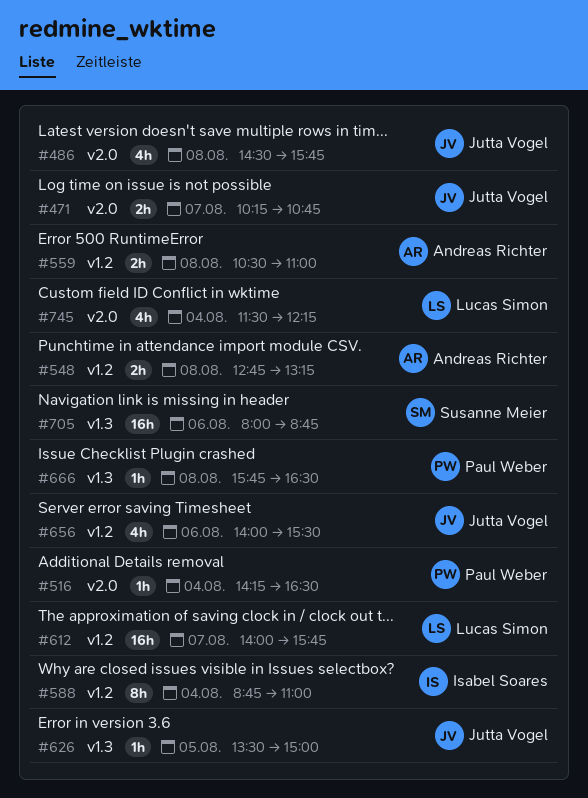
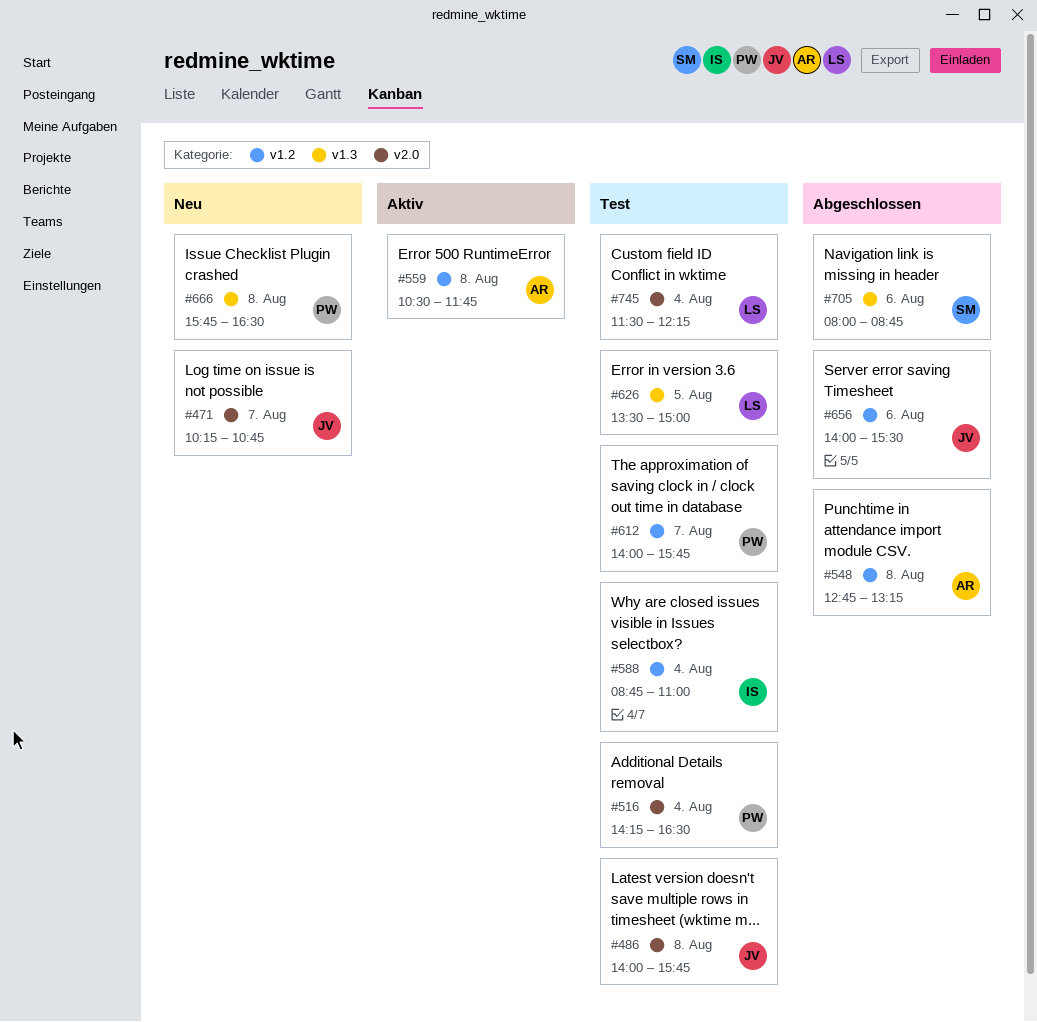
#486, begins: 14:30 -> 14:00
#559, ends: 11:00 -> 11:45
#612, owner: Lucas Simon -> Paul Weber
#626, owner: Jutta Vogel -> Lucas Simon

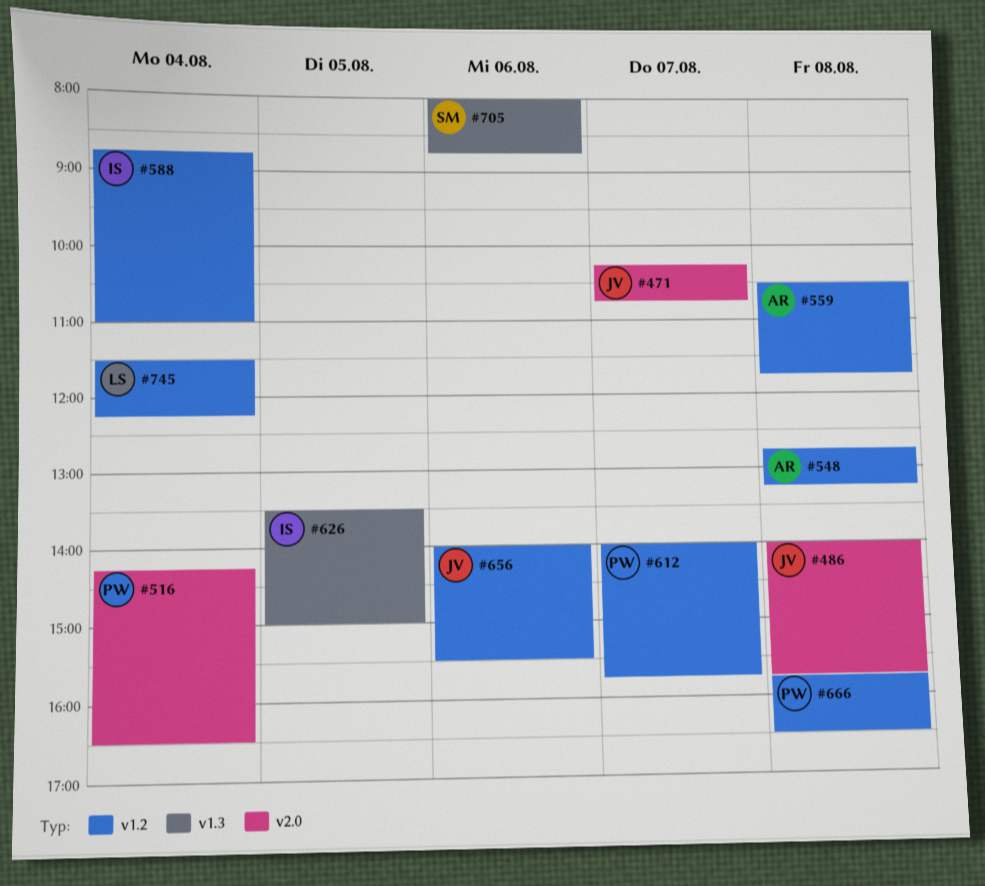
#626, owner: LS -> IS
#666, label: v1.3 -> v1.2
#745, label: v2.0 -> v1.2

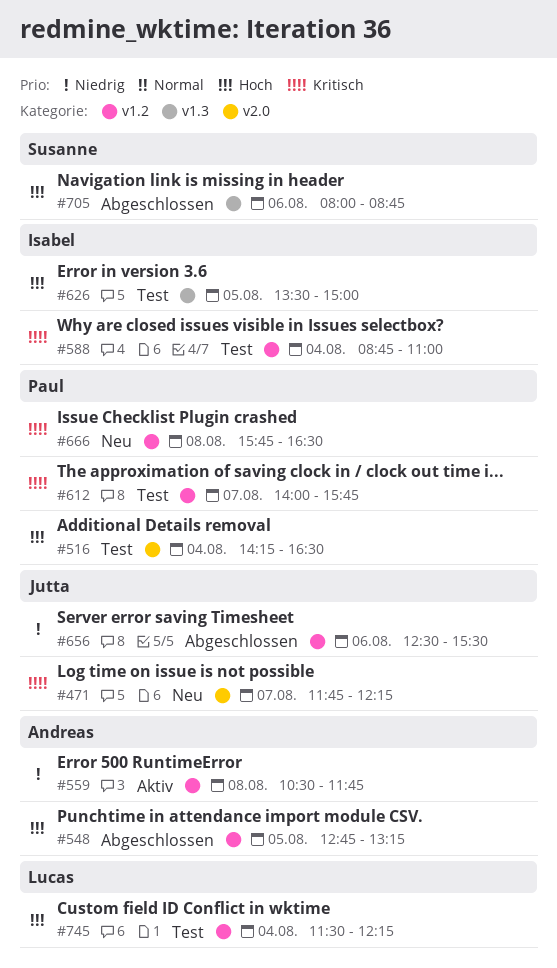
#471, begins: 10:15 -> 11:45
#471, ends: 10:45 -> 12:15
#486: present -> none
#548, day: Aug 8 -> Aug 5
#656, begins: 14:00 -> 12:30

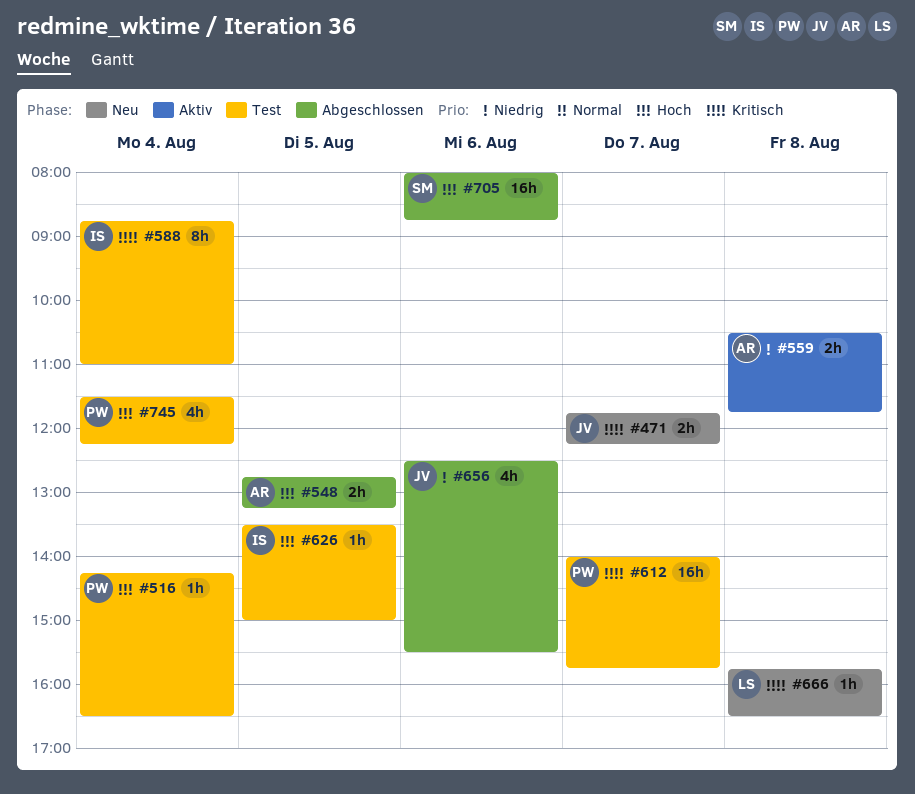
#666, owner: Paul -> Lucas
#745, owner: Lucas -> Paul

